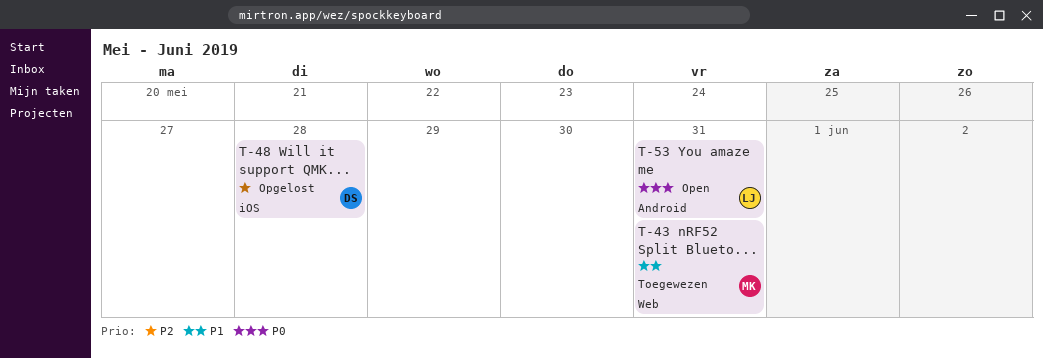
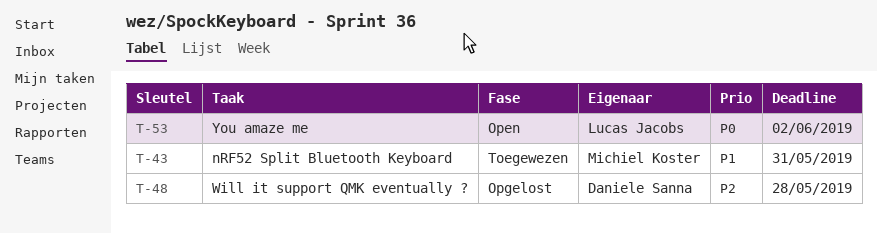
T-53, due: May 31 -> Jun 2

